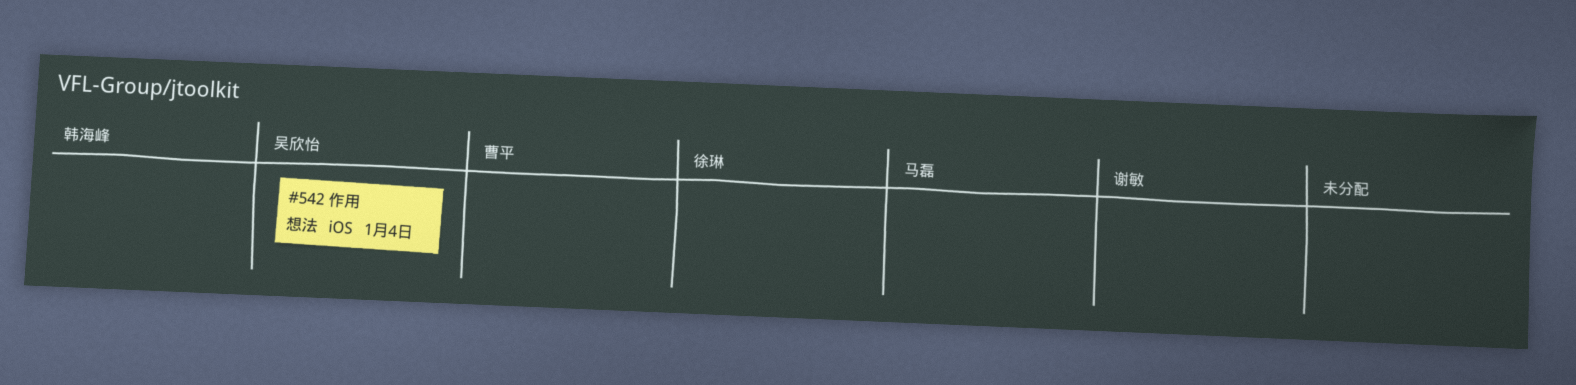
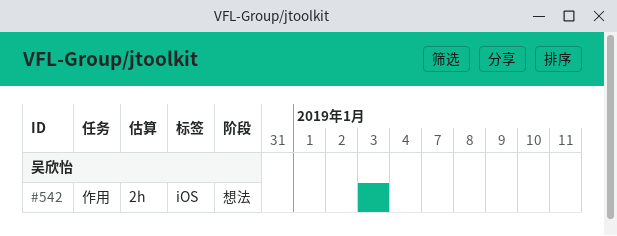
#542, due: Jan 4 -> Jan 3

